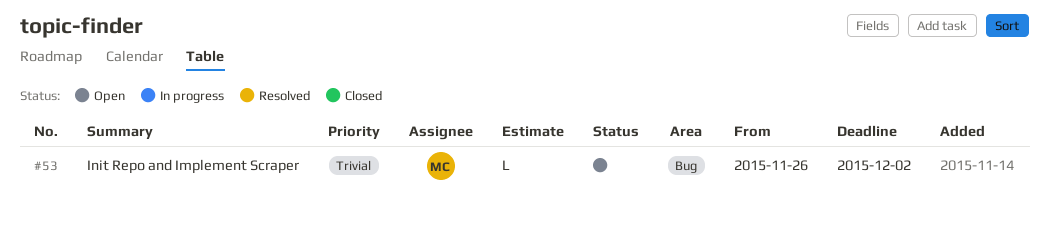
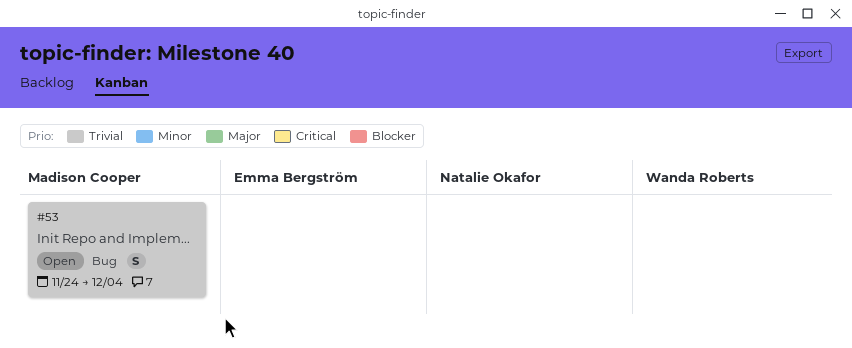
#53, estimate: L -> S
#53, start: Nov 26 -> Nov 24
#53, due: Dec 2 -> Dec 4

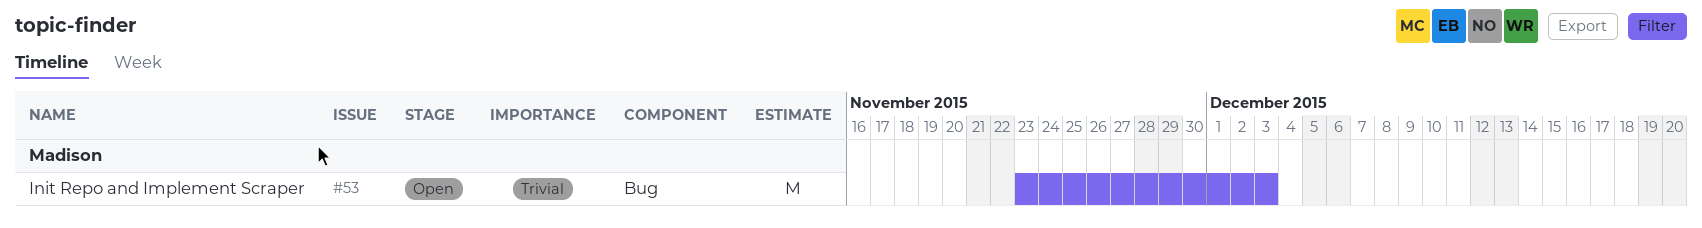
#53, estimate: S -> M
#53, start: Nov 24 -> Nov 23
#53, due: Dec 4 -> Dec 3

